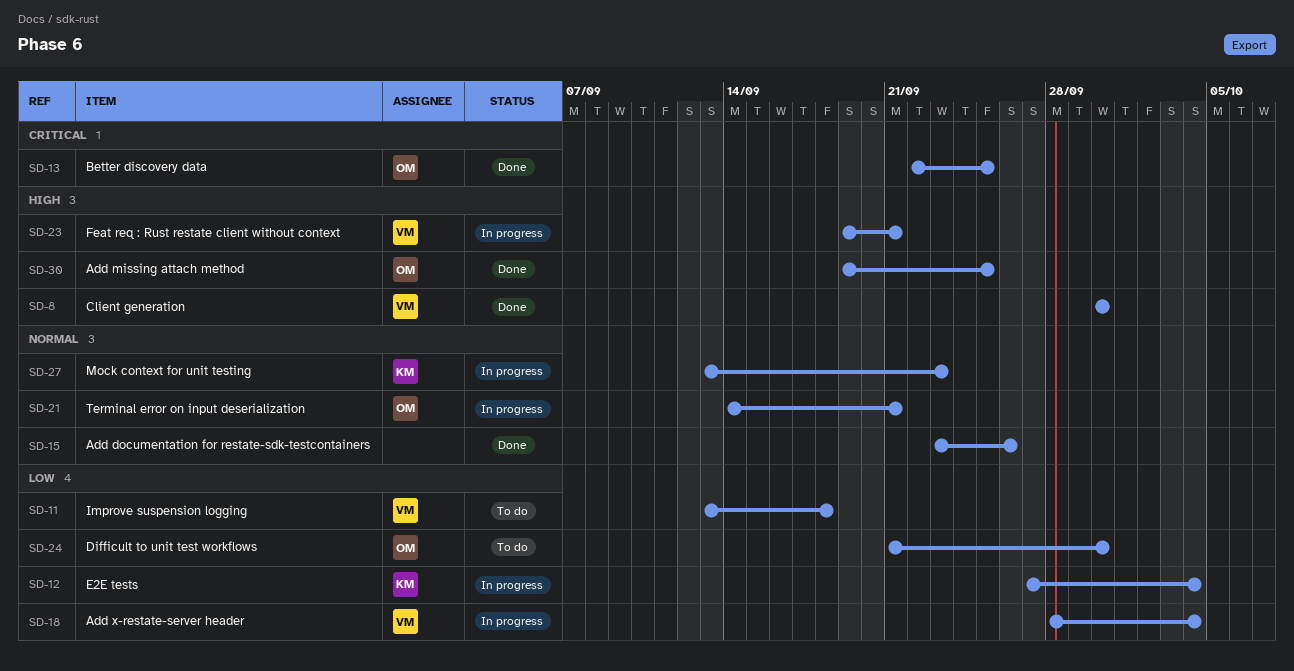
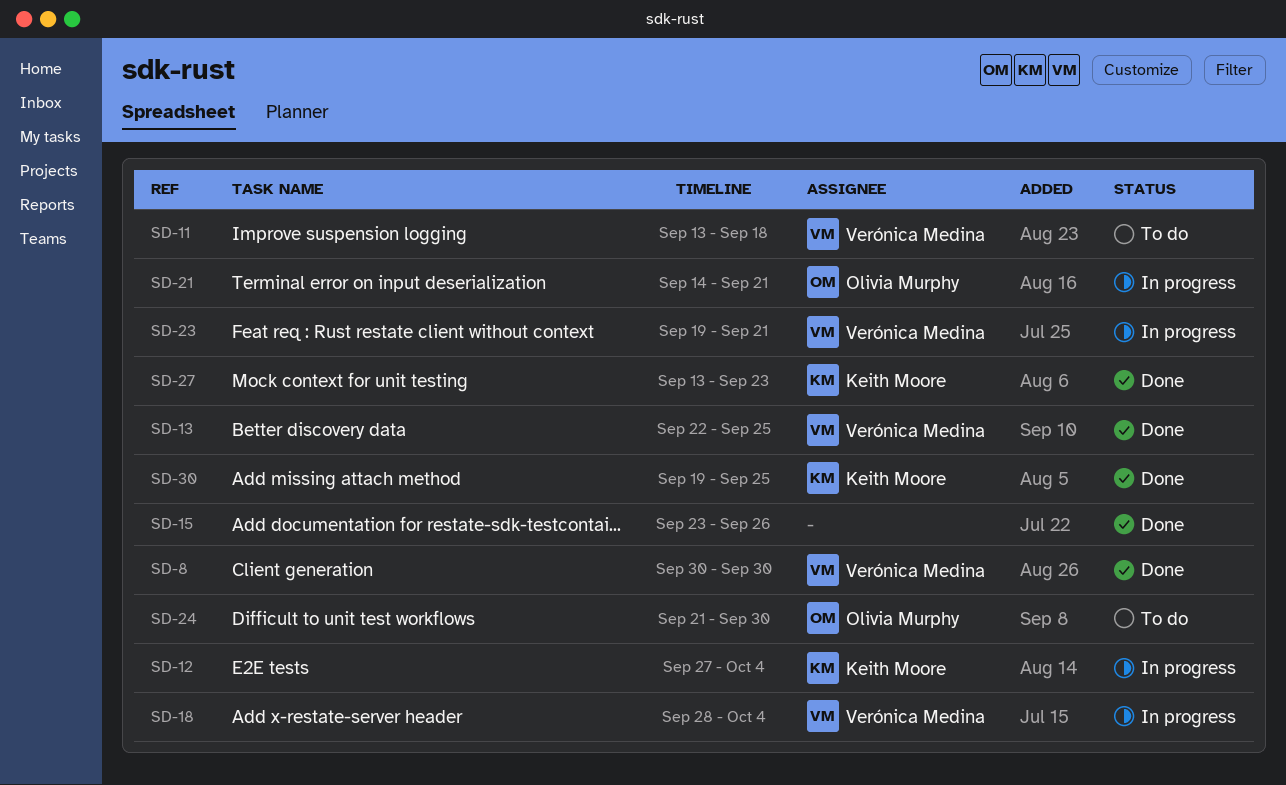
SD-13, owner: Olivia Murphy -> Verónica Medina
SD-27, status: In progress -> Done
SD-30, owner: Olivia Murphy -> Keith Moore

